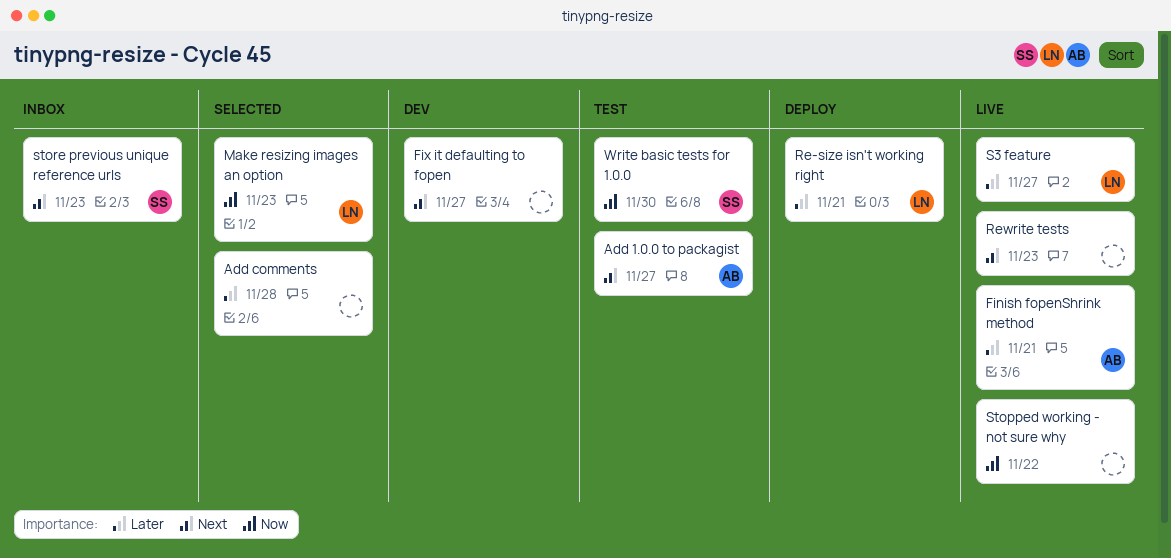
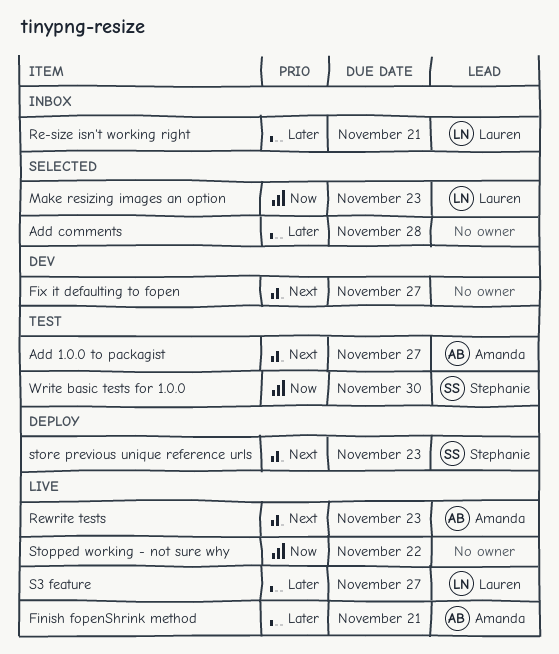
Re-size isn't working right, status: Deploy -> Inbox
Rewrite tests, owner: none -> Amanda
store previous unique reference urls, status: Inbox -> Deploy

